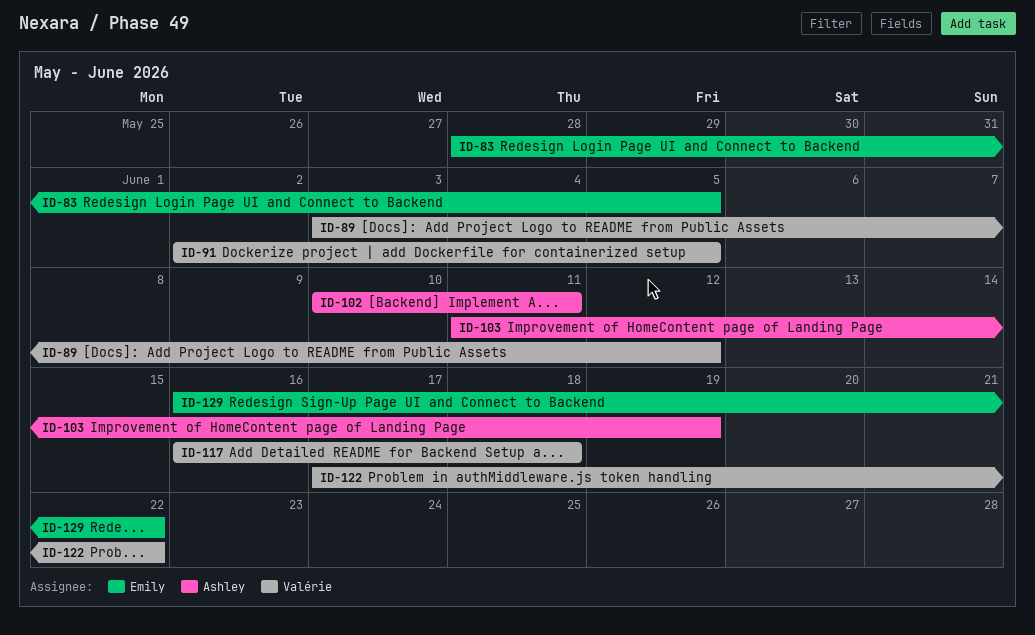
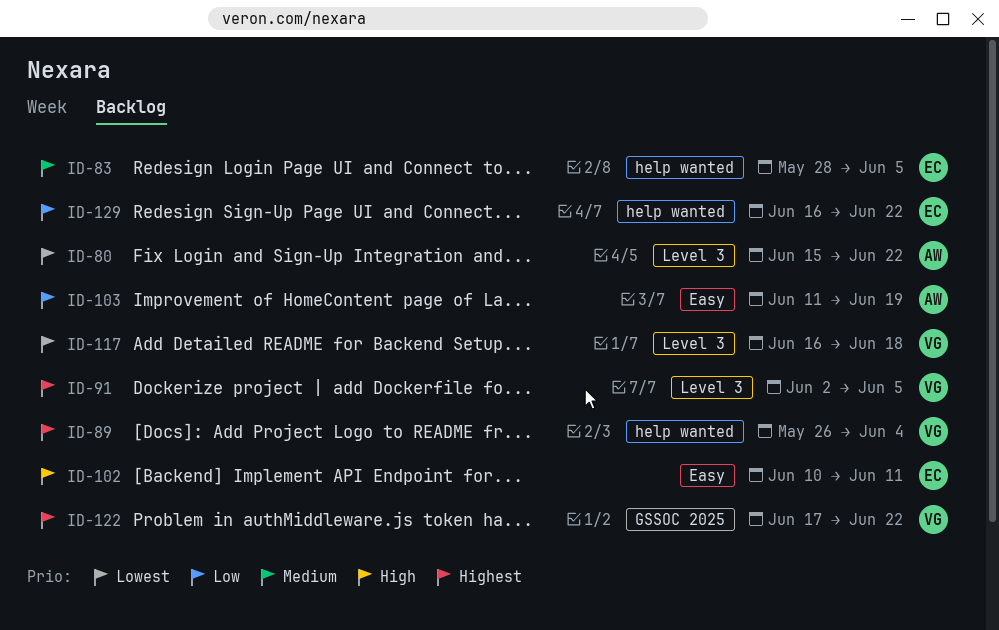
ID-80: none -> present
ID-89, start: Jun 3 -> May 26
ID-89, due: Jun 12 -> Jun 4
ID-102, owner: Ashley -> Emily

